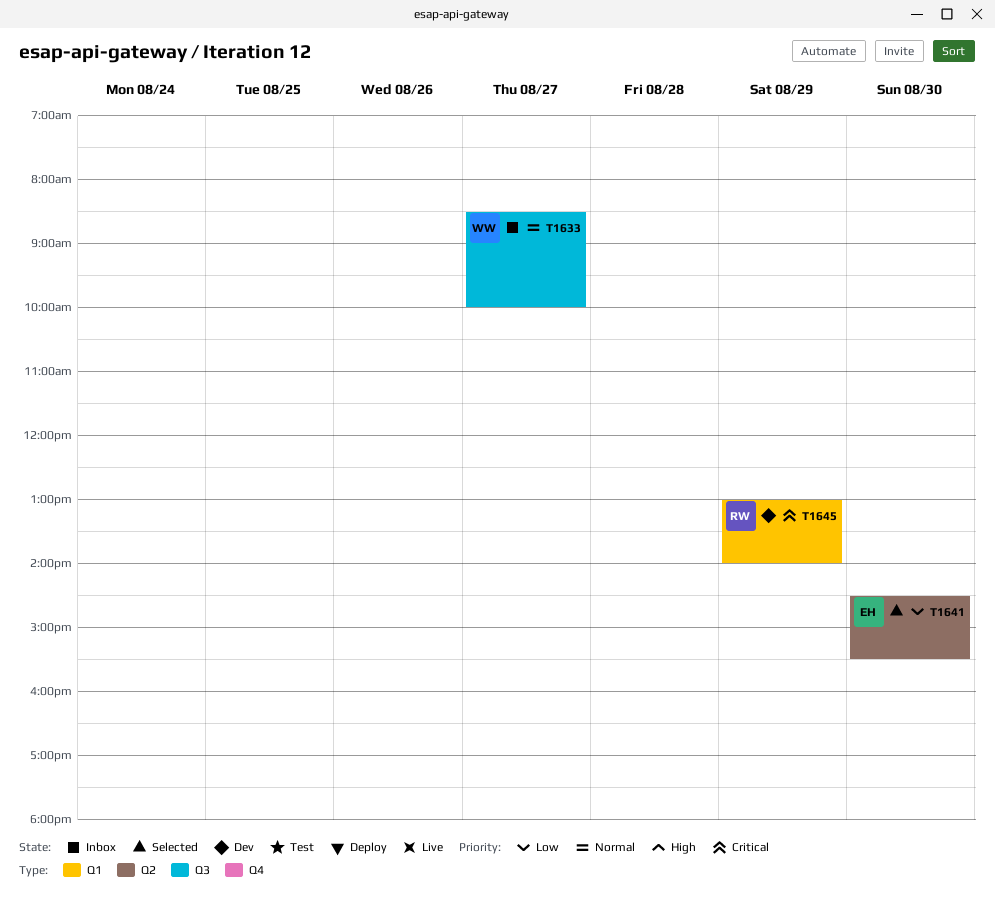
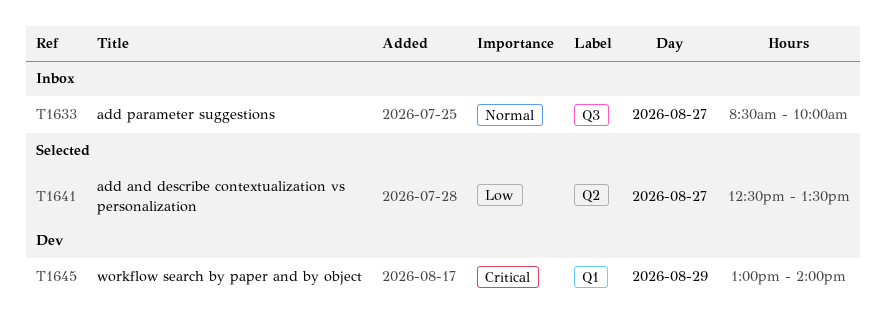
T1641, day: Aug 30 -> Aug 27
T1641, begins: 14:30 -> 12:30
T1641, ends: 15:30 -> 13:30

